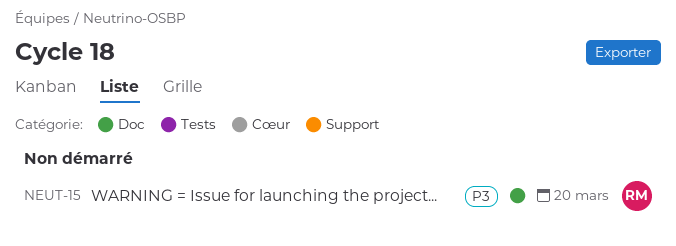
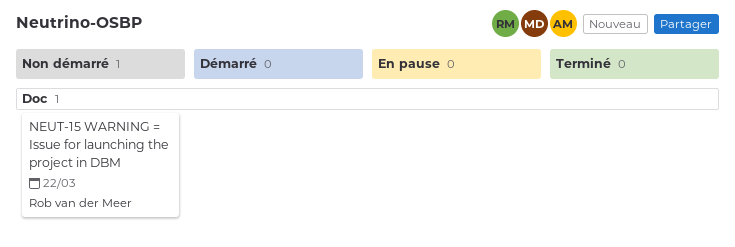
NEUT-15, due: Mar 20 -> Mar 22

